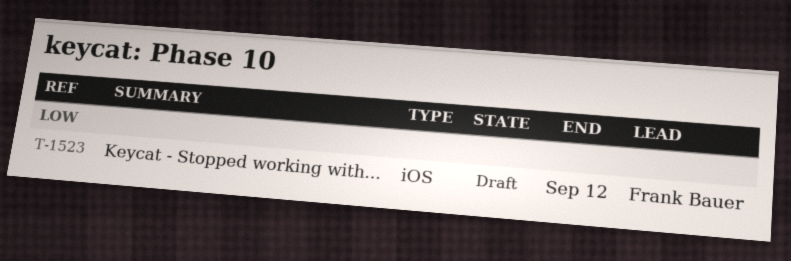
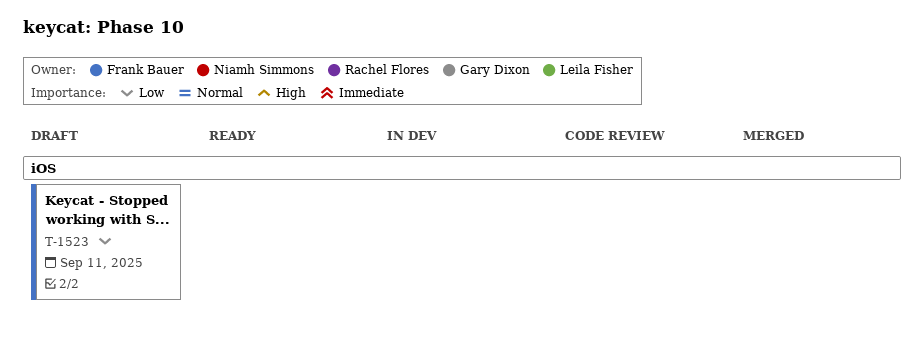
T-1523, due: Sep 12 -> Sep 11

